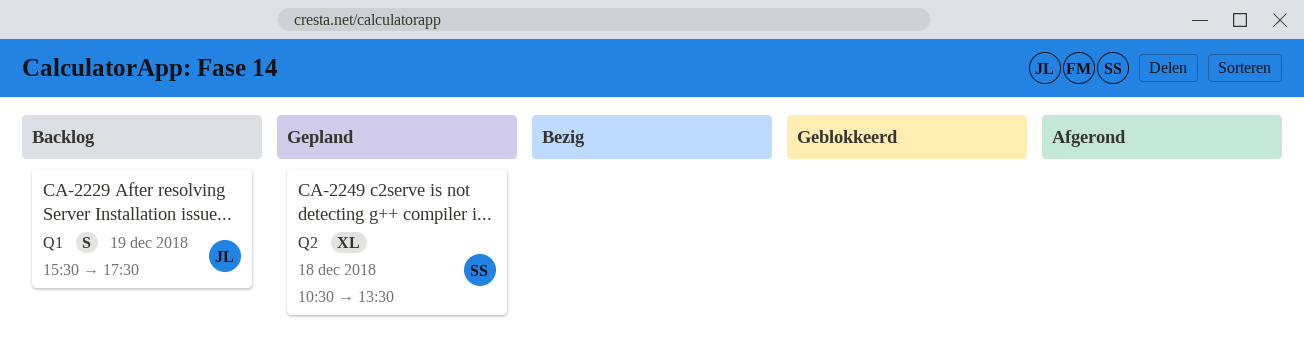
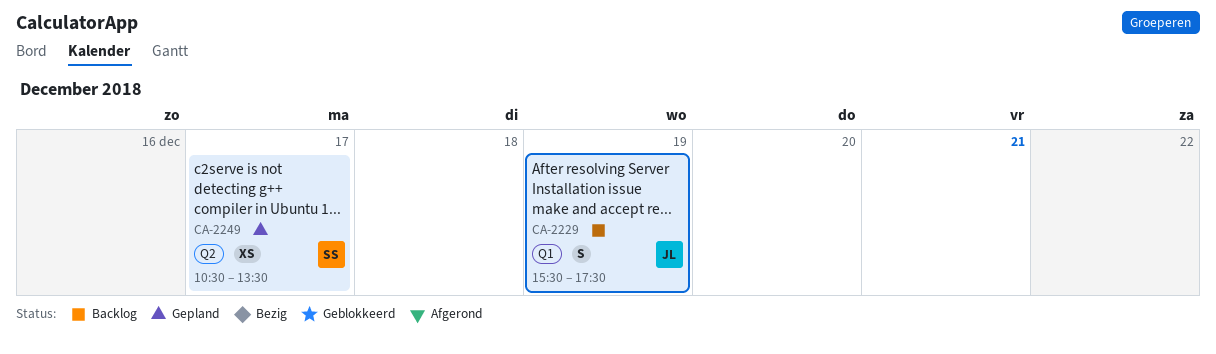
CA-2249, estimate: XL -> XS
CA-2249, day: Dec 18 -> Dec 17

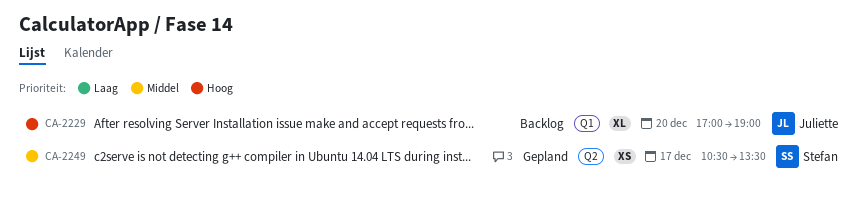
CA-2229, estimate: S -> XL
CA-2229, day: Dec 19 -> Dec 20
CA-2229, begins: 15:30 -> 17:00
CA-2229, ends: 17:30 -> 19:00

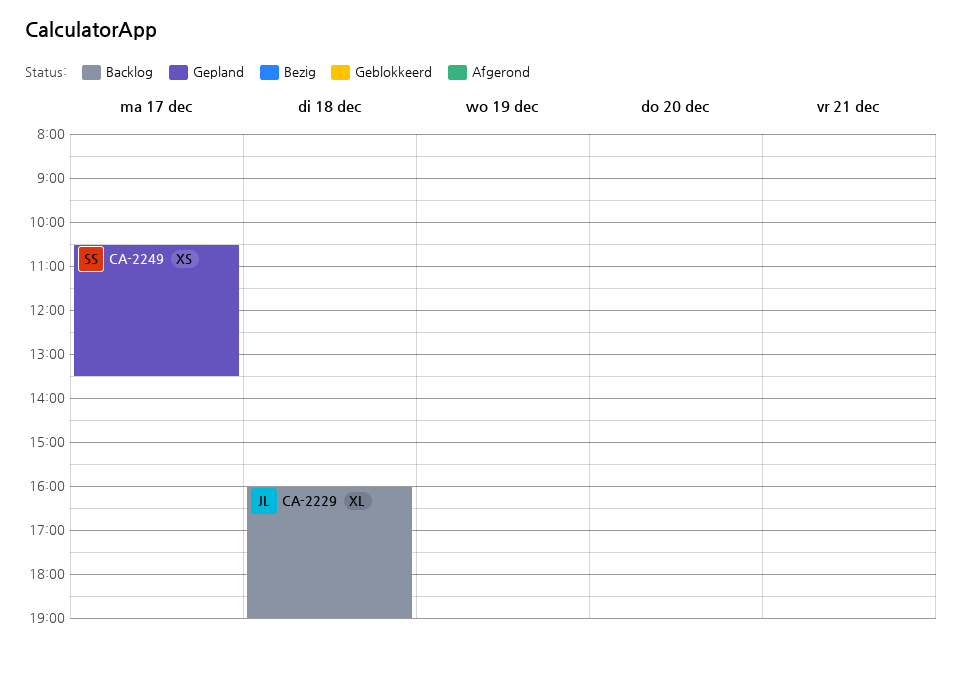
CA-2229, day: Dec 20 -> Dec 18
CA-2229, begins: 17:00 -> 16:00

